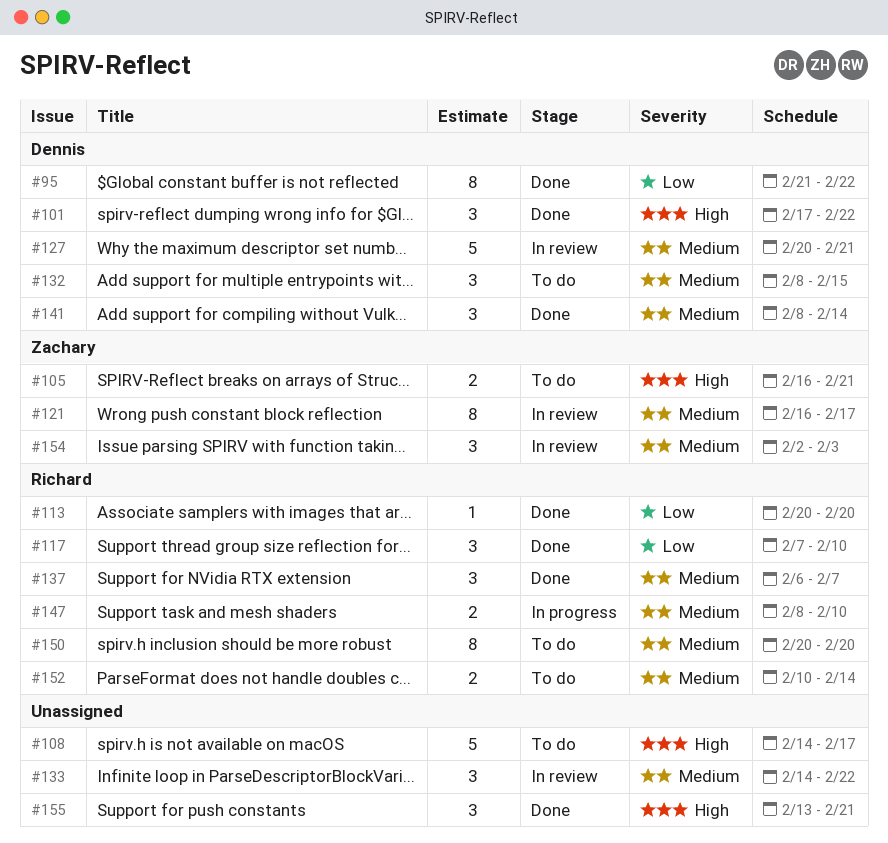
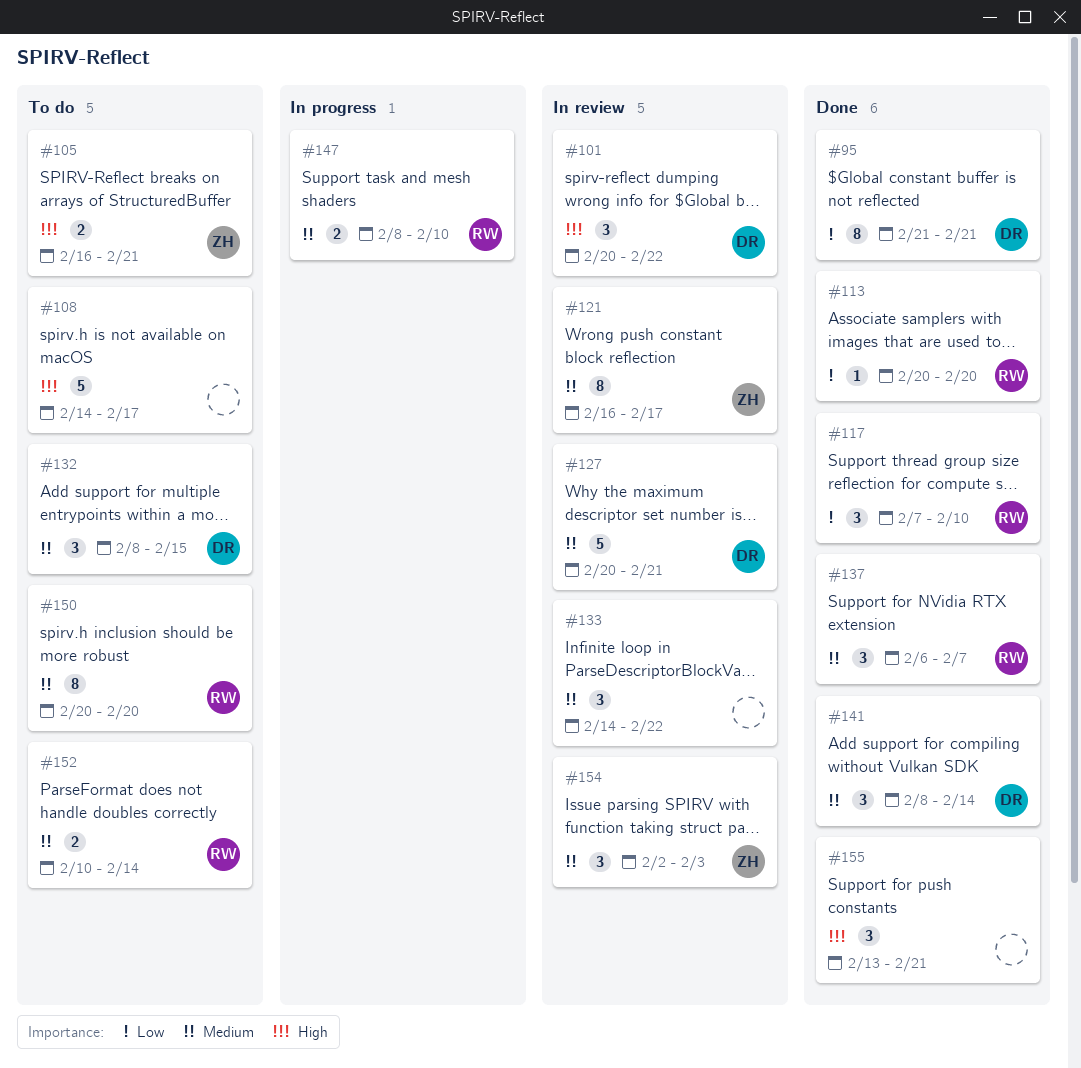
#95, due: Feb 22 -> Feb 21
#101, status: Done -> In review
#101, start: Feb 17 -> Feb 20

